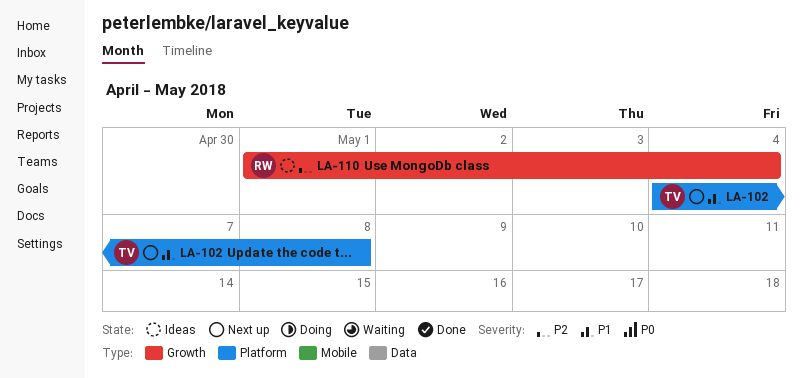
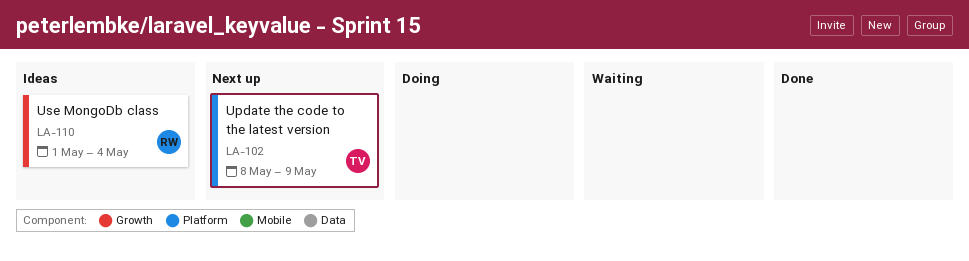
LA-102, start: May 4 -> May 8
LA-102, due: May 8 -> May 9

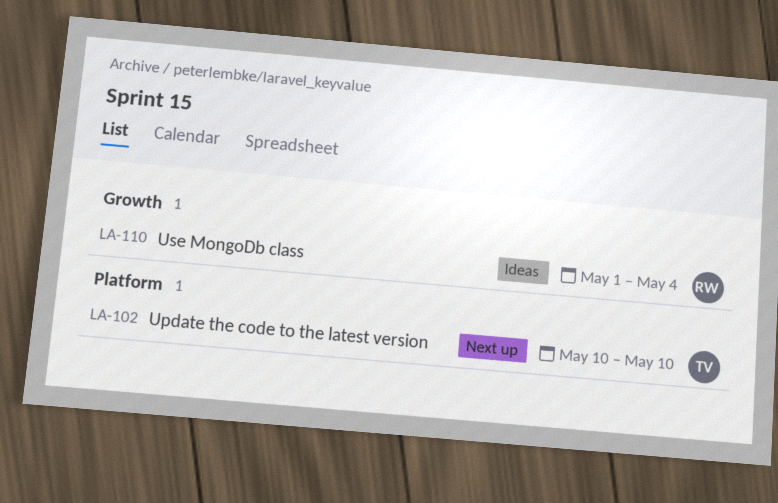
LA-102, start: May 8 -> May 10
LA-102, due: May 9 -> May 10

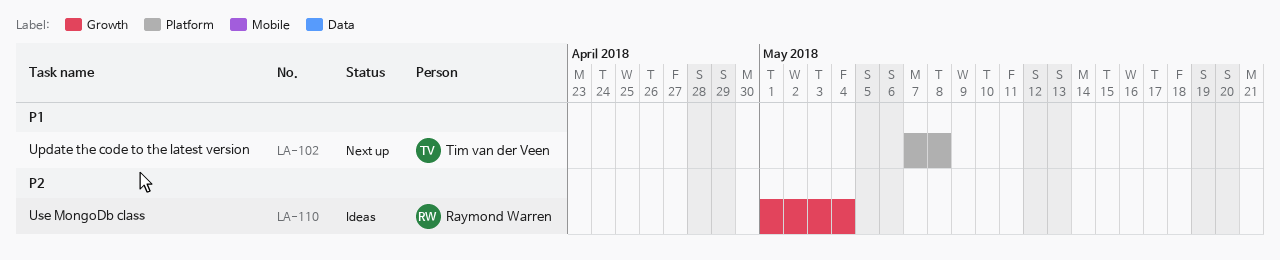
LA-102, start: May 10 -> May 7
LA-102, due: May 10 -> May 8

